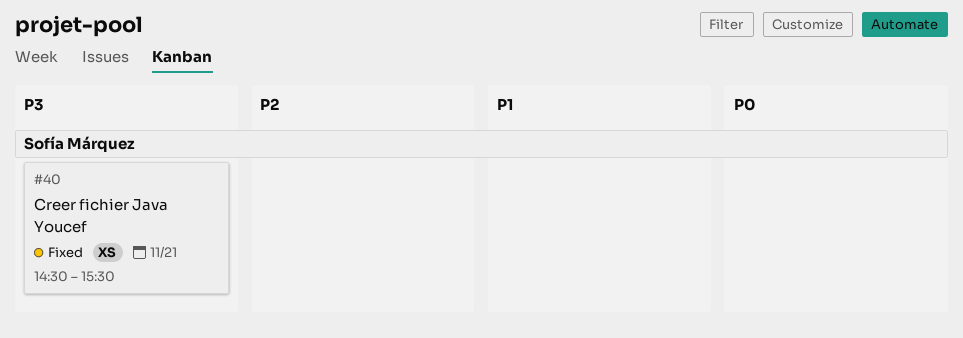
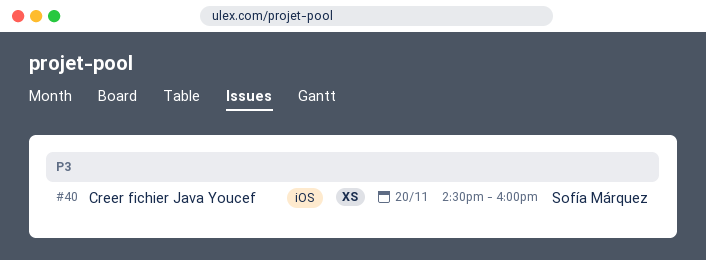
#40, day: Nov 21 -> Nov 20
#40, ends: 15:30 -> 16:00

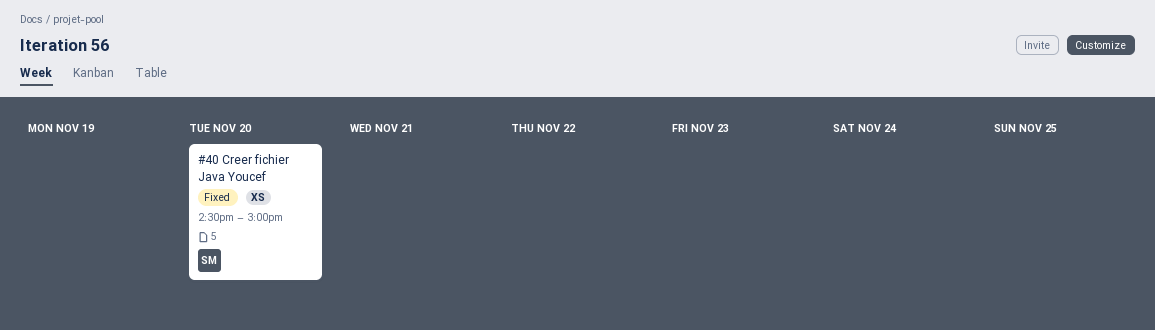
#40, ends: 16:00 -> 15:00

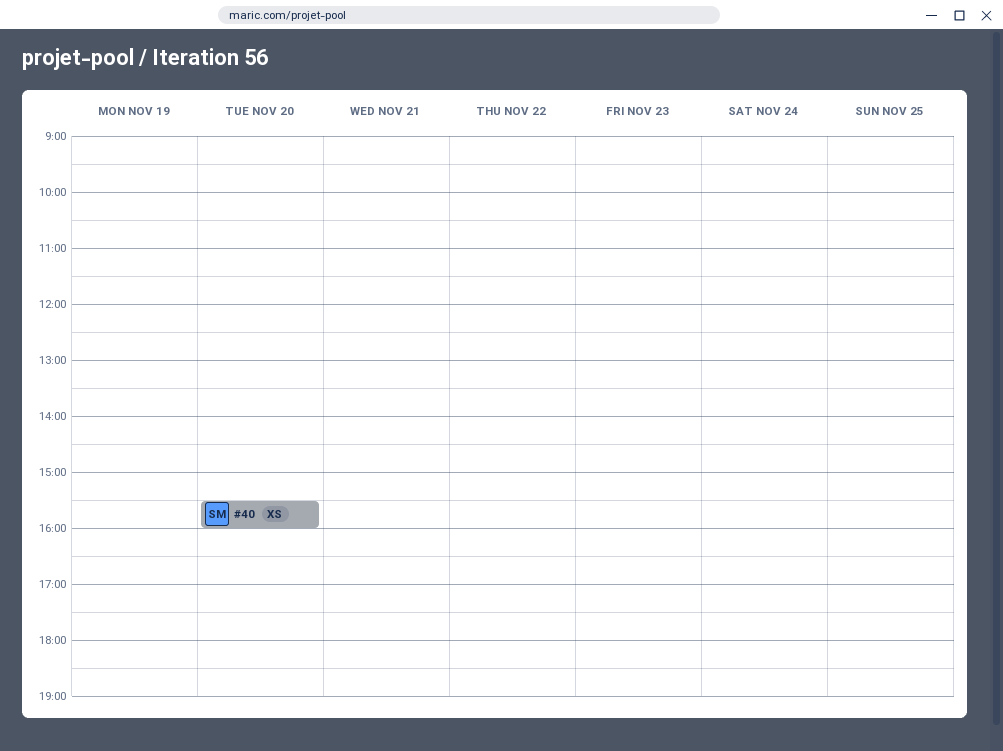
#40, begins: 14:30 -> 15:30
#40, ends: 15:00 -> 16:00

